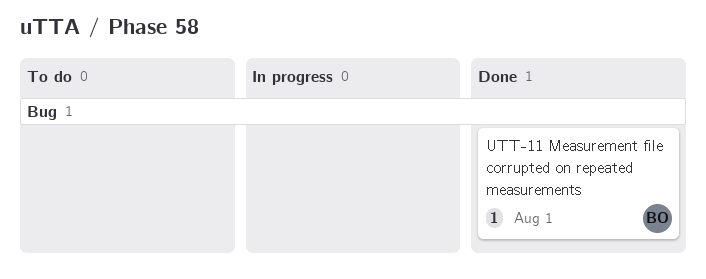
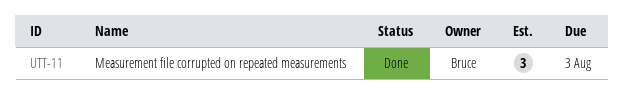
UTT-11, estimate: 1 -> 3
UTT-11, due: Aug 1 -> Aug 3

